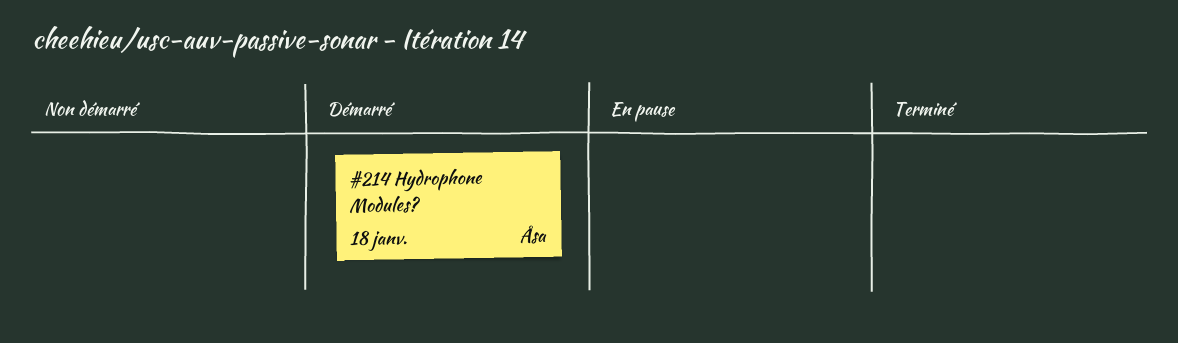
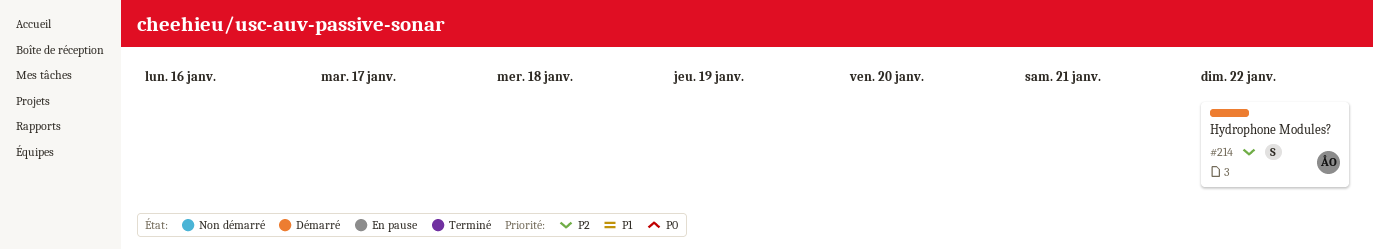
#214, due: Jan 18 -> Jan 22

